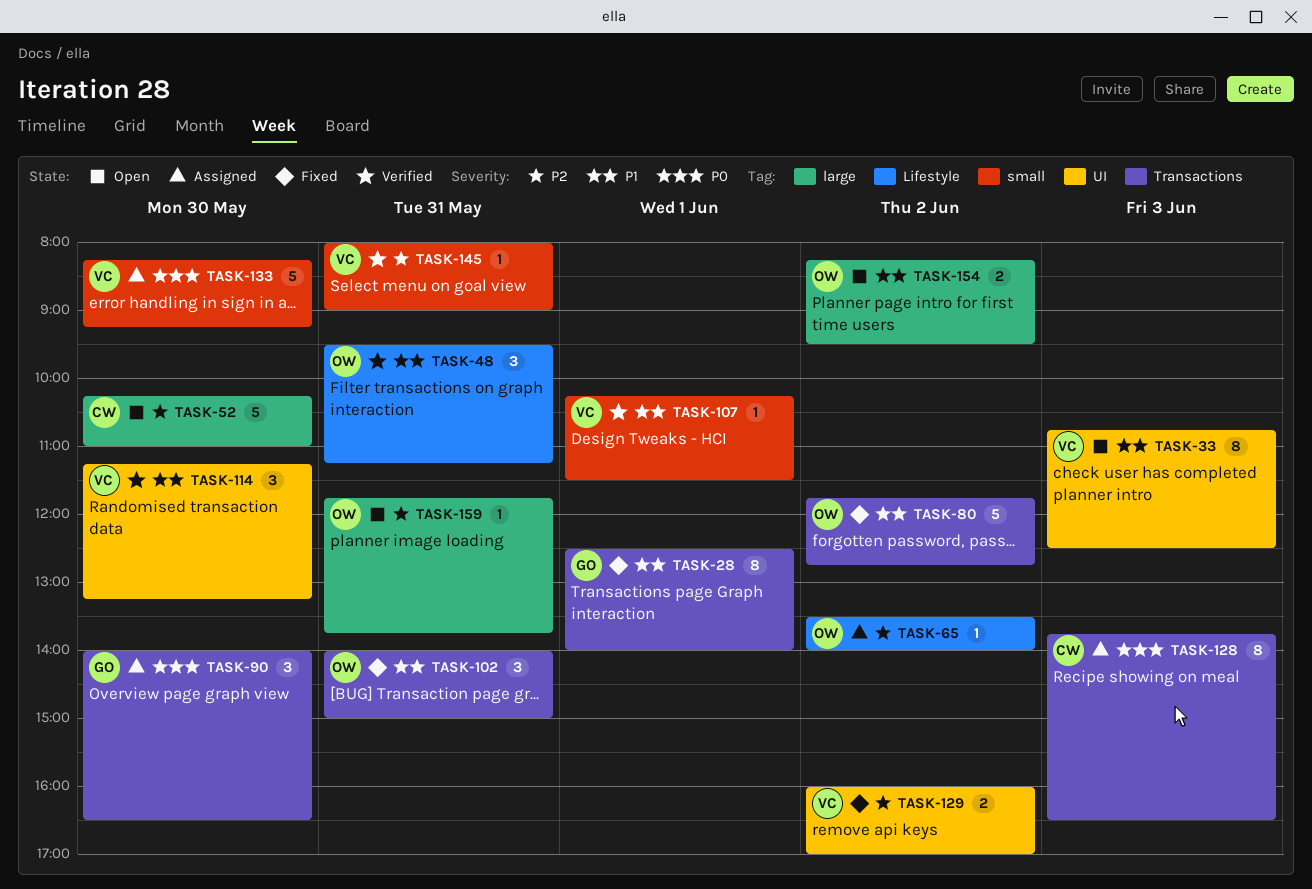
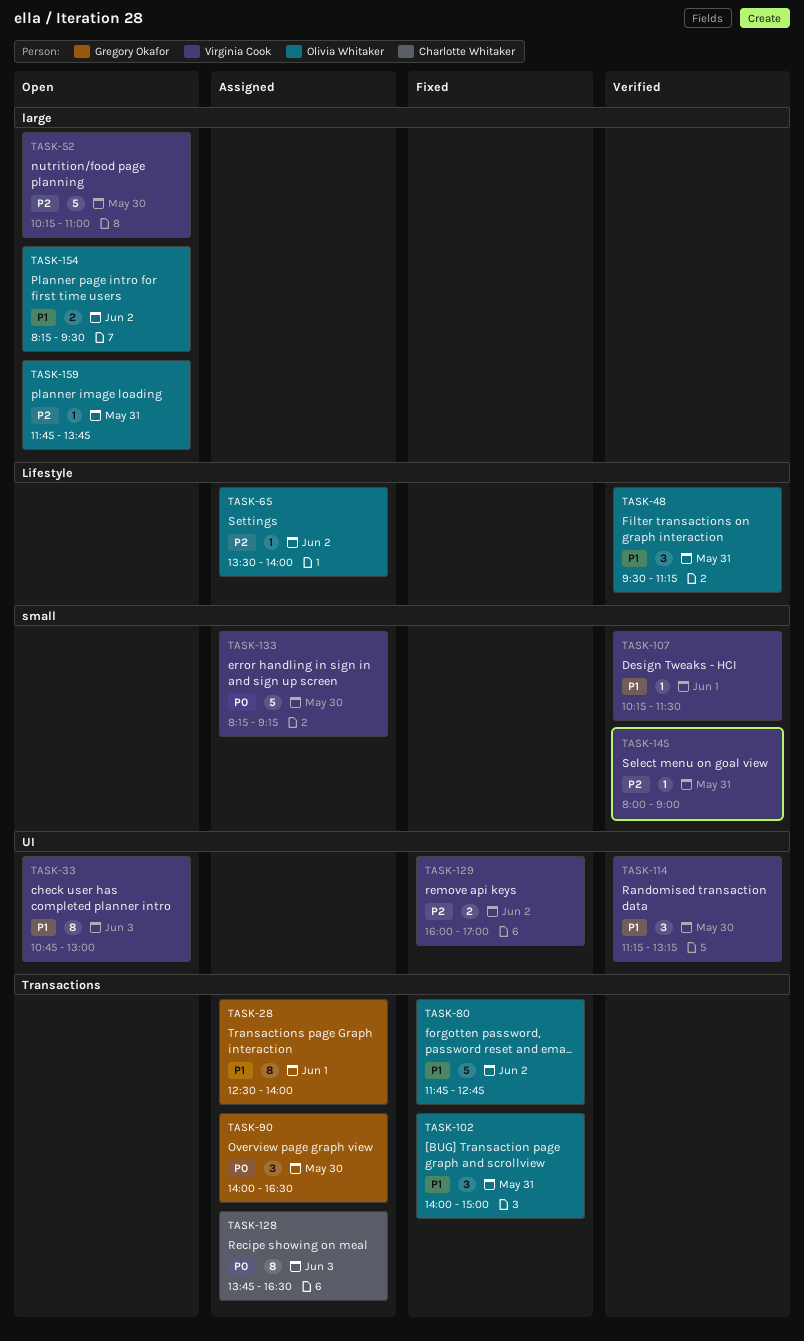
TASK-28, status: Fixed -> Assigned
TASK-33, ends: 12:30 -> 13:00
TASK-52, owner: Charlotte Whitaker -> Virginia Cook

